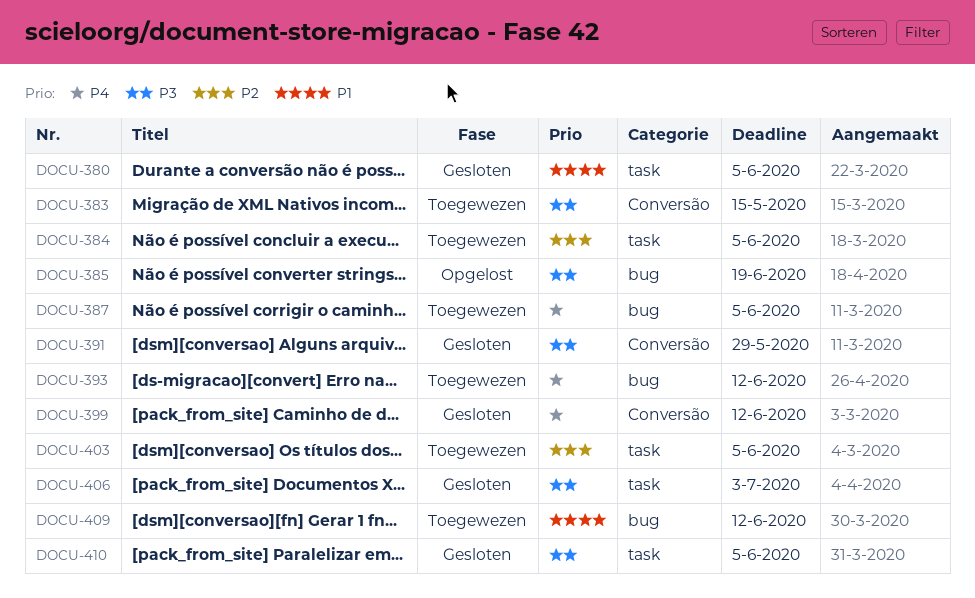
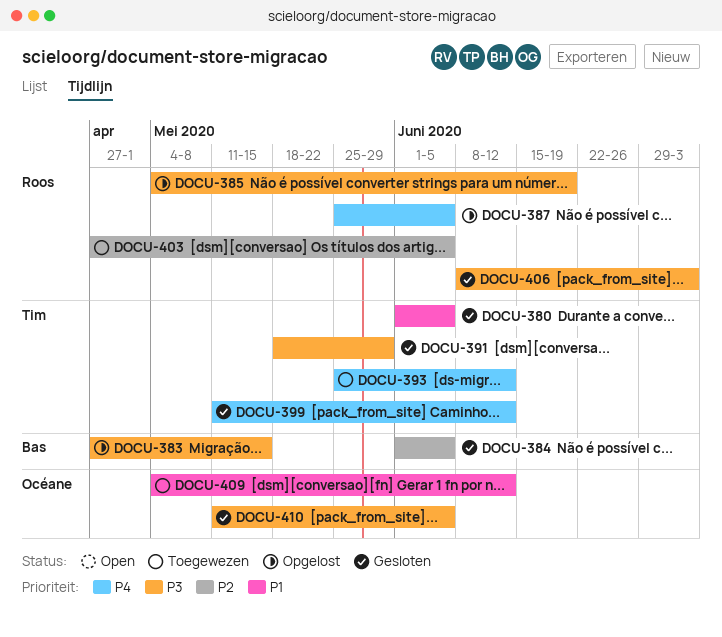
DOCU-383, status: Toegewezen -> Opgelost
DOCU-384, status: Toegewezen -> Gesloten
DOCU-387, status: Toegewezen -> Opgelost

